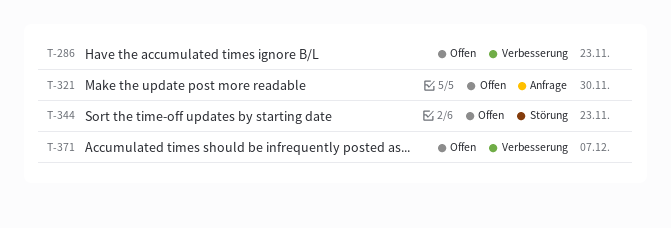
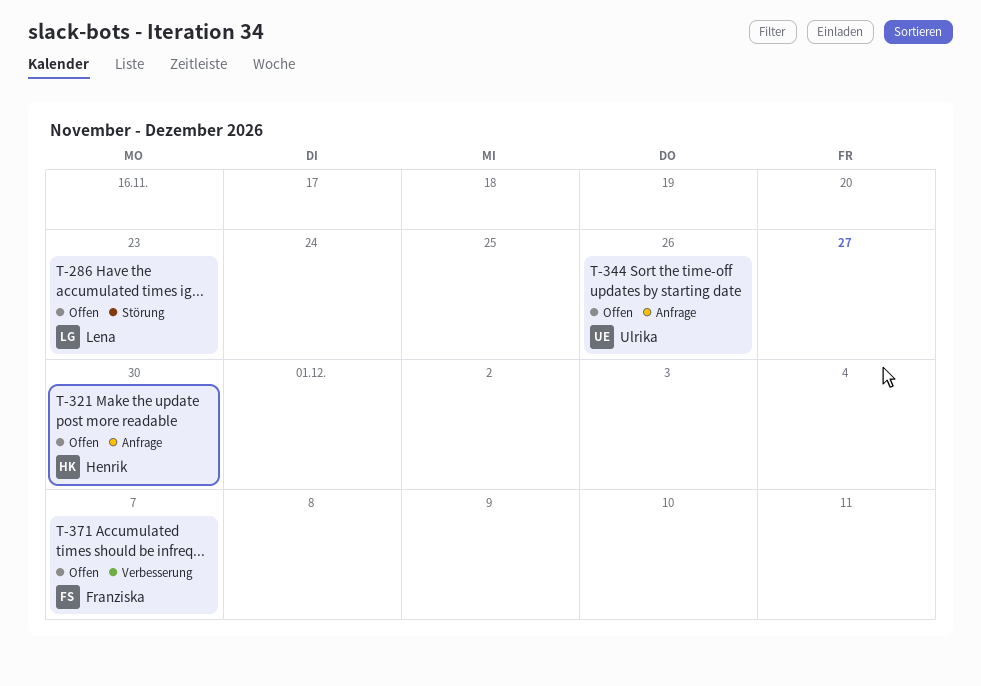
T-286, label: Verbesserung -> Störung
T-344, label: Störung -> Anfrage
T-344, due: Nov 23 -> Nov 26

